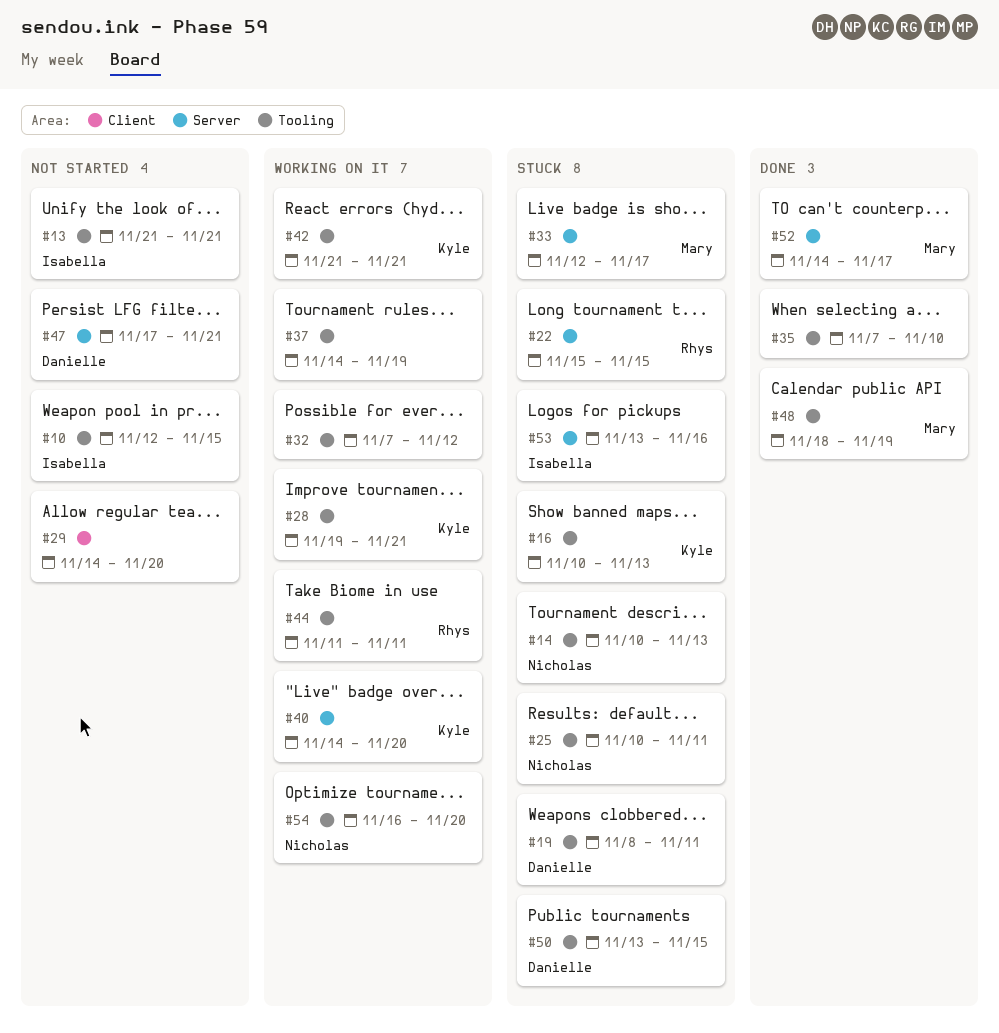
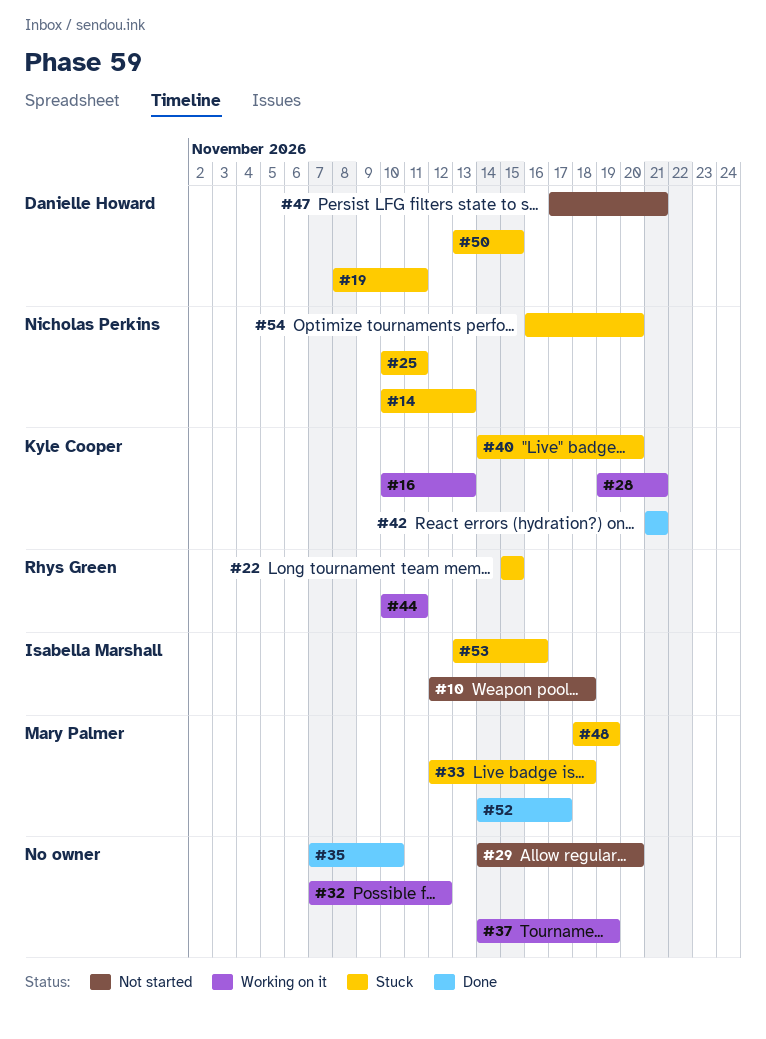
#10, due: Nov 15 -> Nov 18
#13: present -> none
#16, status: Stuck -> Working on it
#33, due: Nov 17 -> Nov 18
#40, status: Working on it -> Stuck
#42, status: Working on it -> Done
#44, start: Nov 11 -> Nov 10
#48, status: Done -> Stuck
#54, status: Working on it -> Stuck

